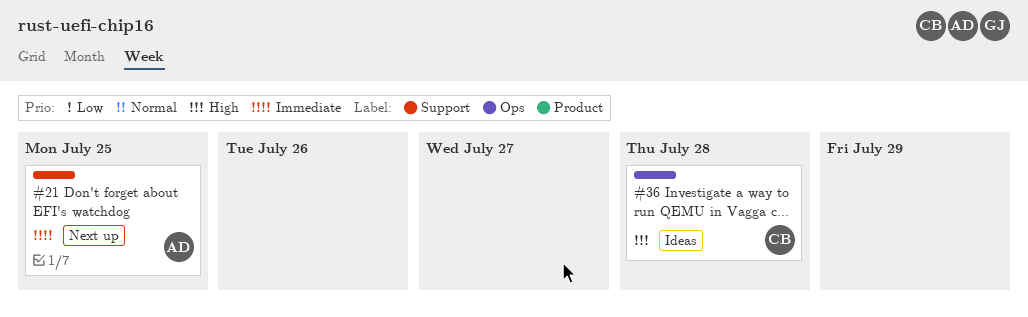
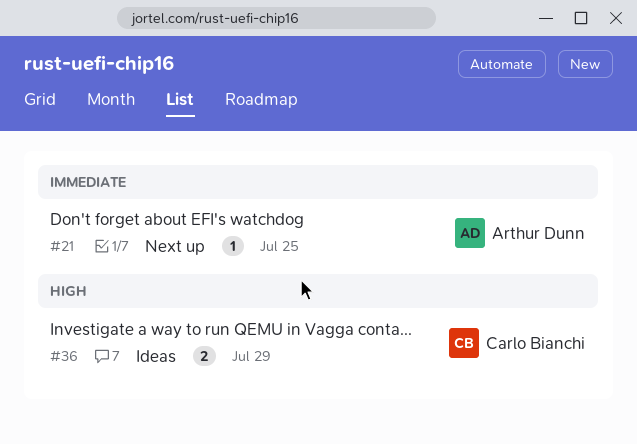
#36, due: Jul 28 -> Jul 29

